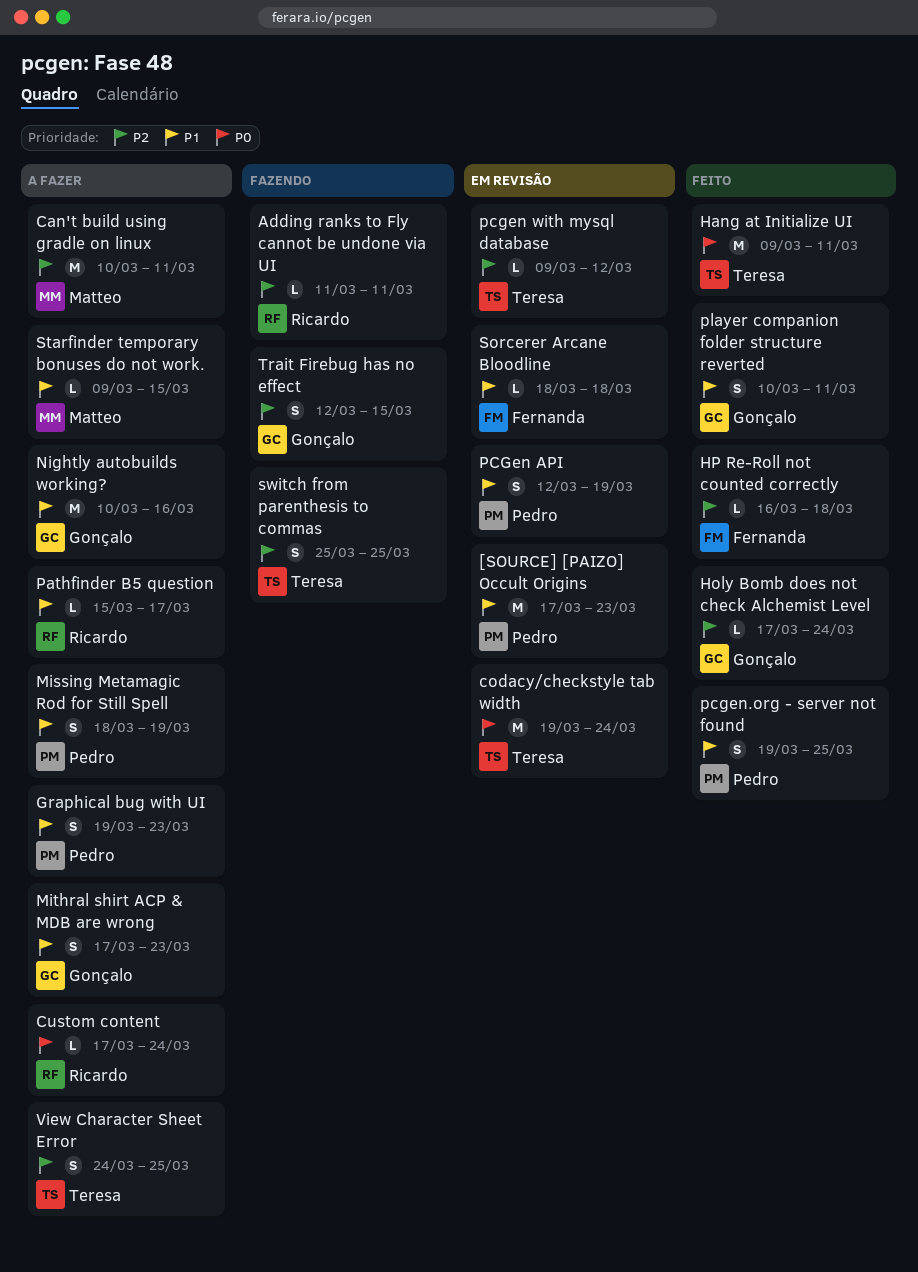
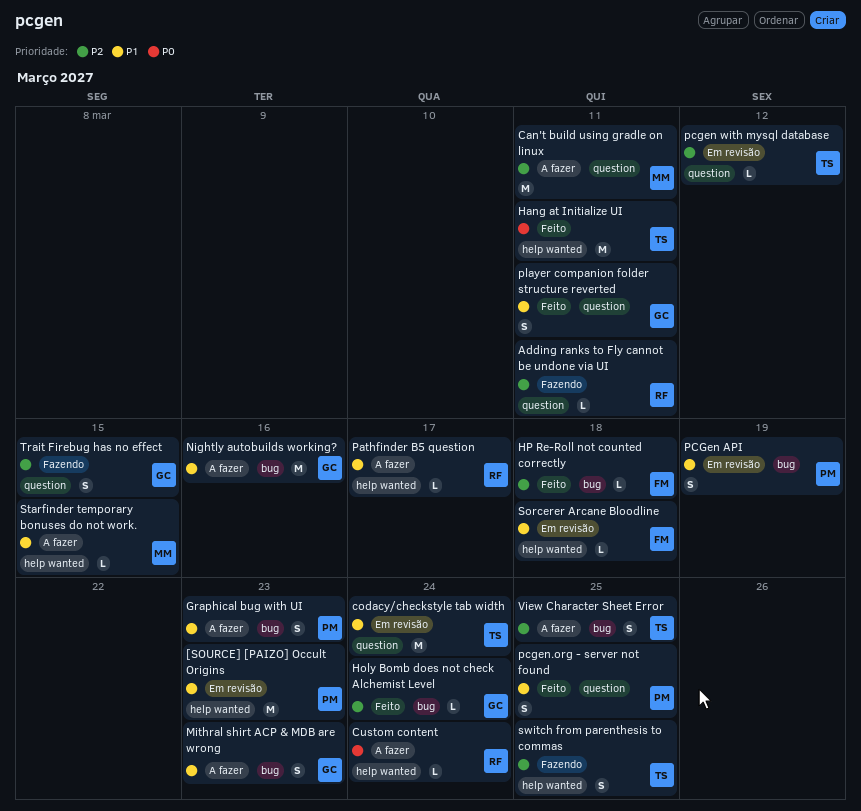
codacy/checkstyle tab width, priority: P0 -> P1
Missing Metamagic Rod for Still Spell: present -> none

